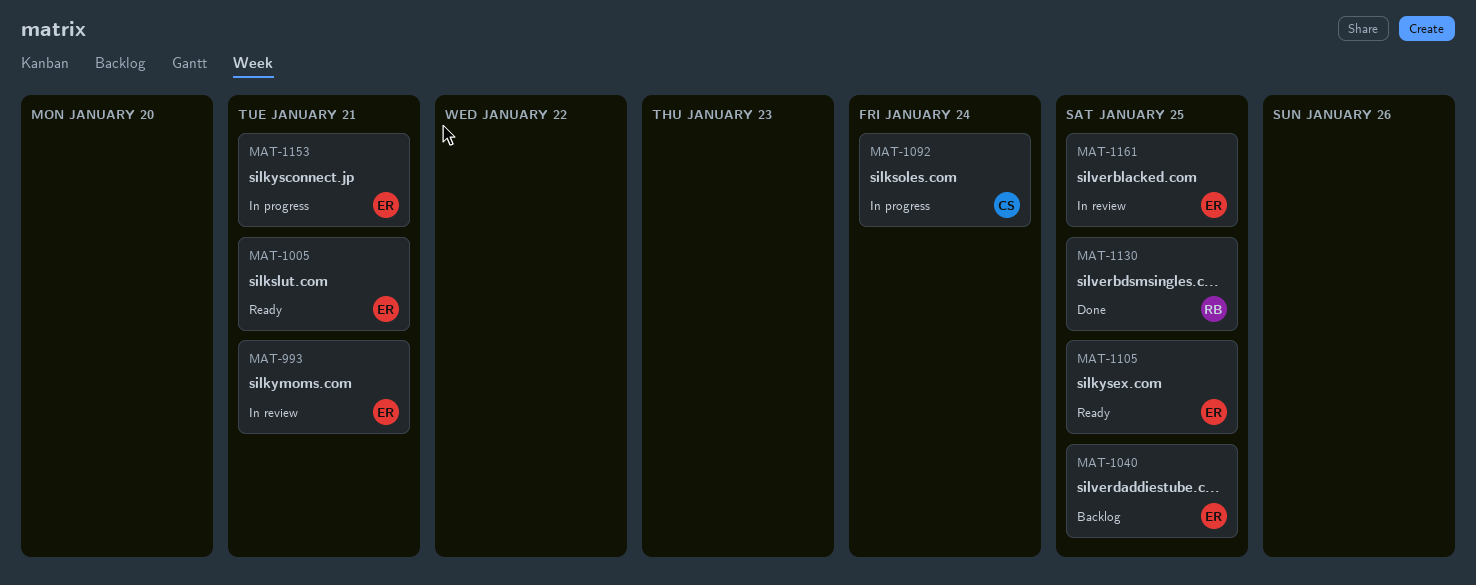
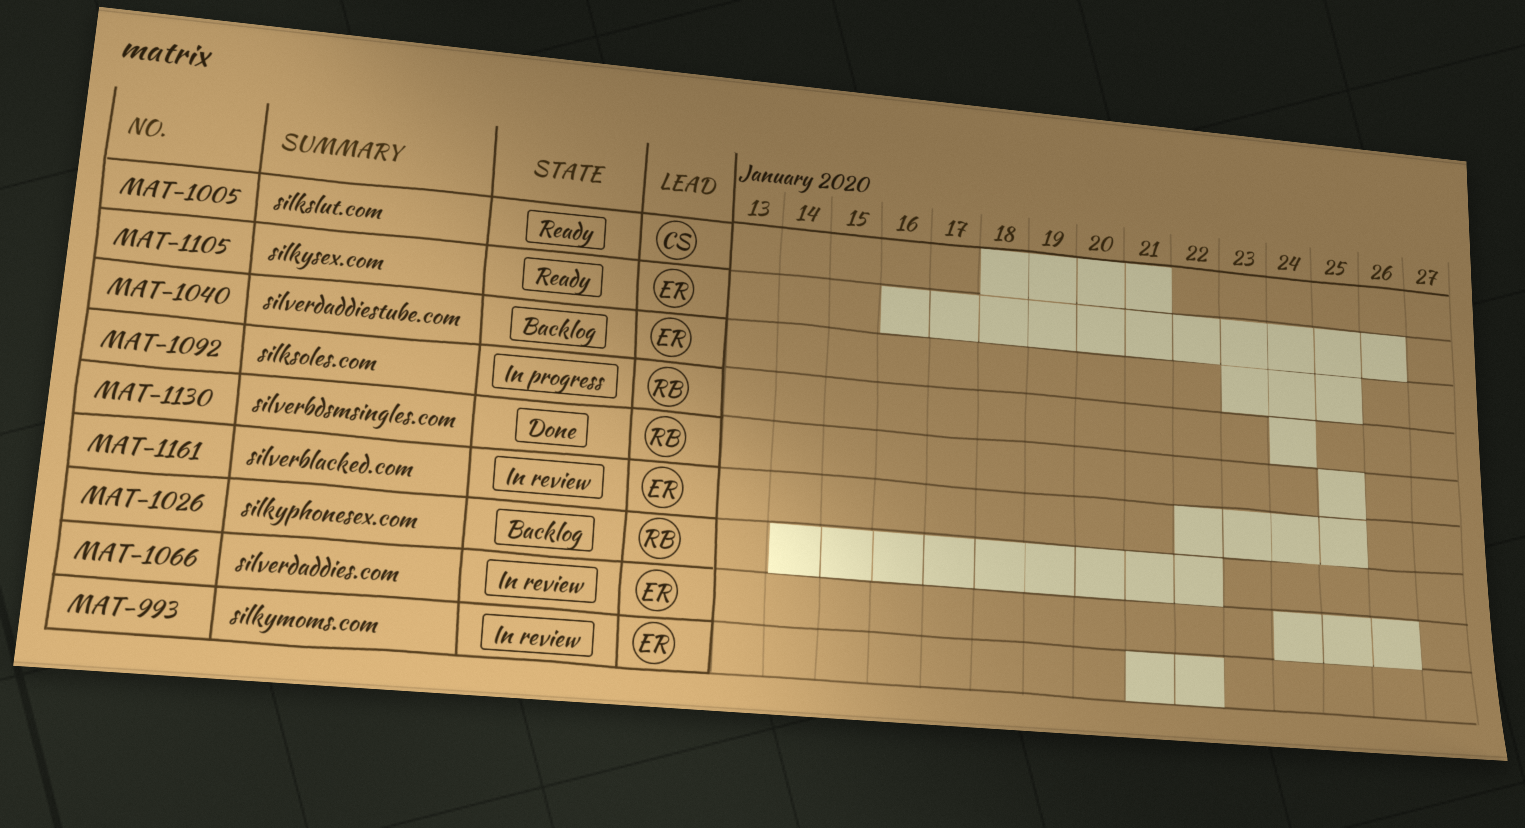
MAT-993, due: Jan 21 -> Jan 22
MAT-1005, owner: ER -> CS
MAT-1026: none -> present
MAT-1066: none -> present
MAT-1092, owner: CS -> RB
MAT-1105, due: Jan 25 -> Jan 26
MAT-1153: present -> none

